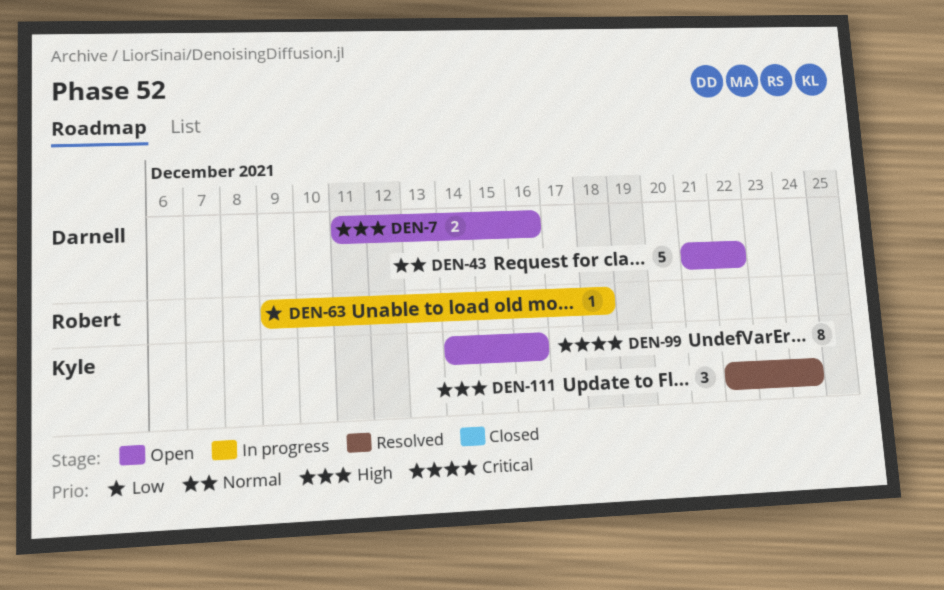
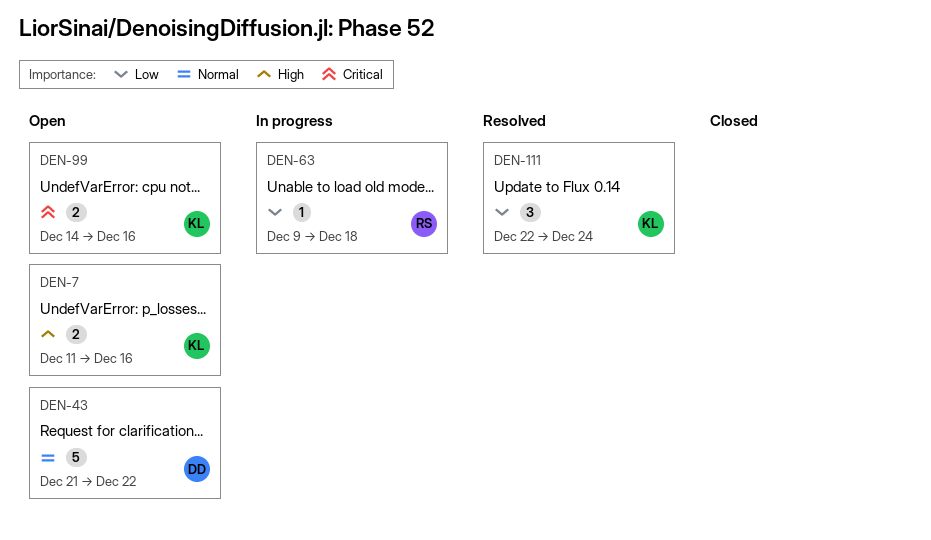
DEN-7, owner: Darnell -> Kyle
DEN-99, estimate: 8 -> 2
DEN-111, priority: High -> Low

